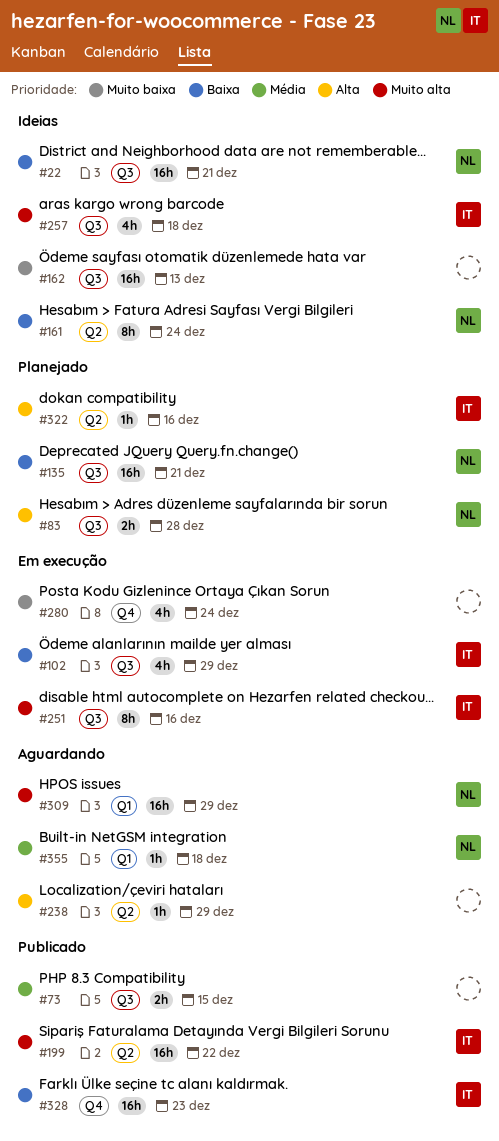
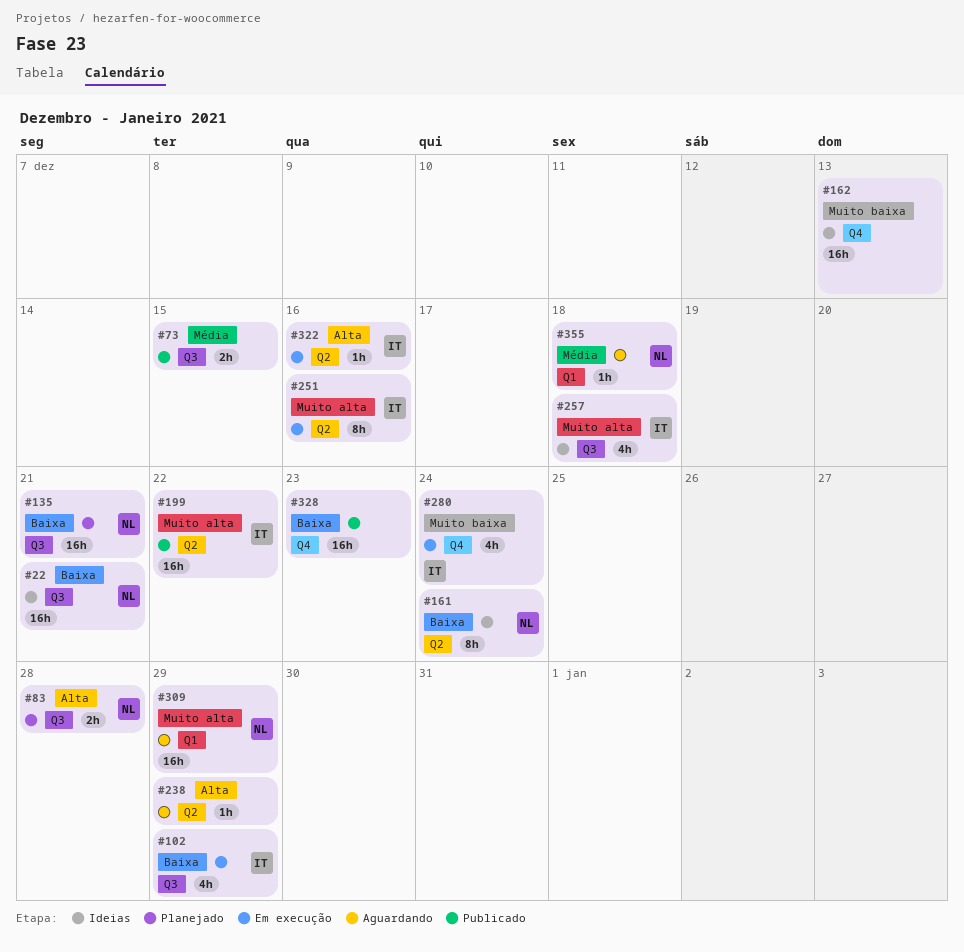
#162, label: Q3 -> Q4
#251, label: Q3 -> Q2
#280, owner: none -> IT
#322, status: Planejado -> Em execução
#328, owner: IT -> none

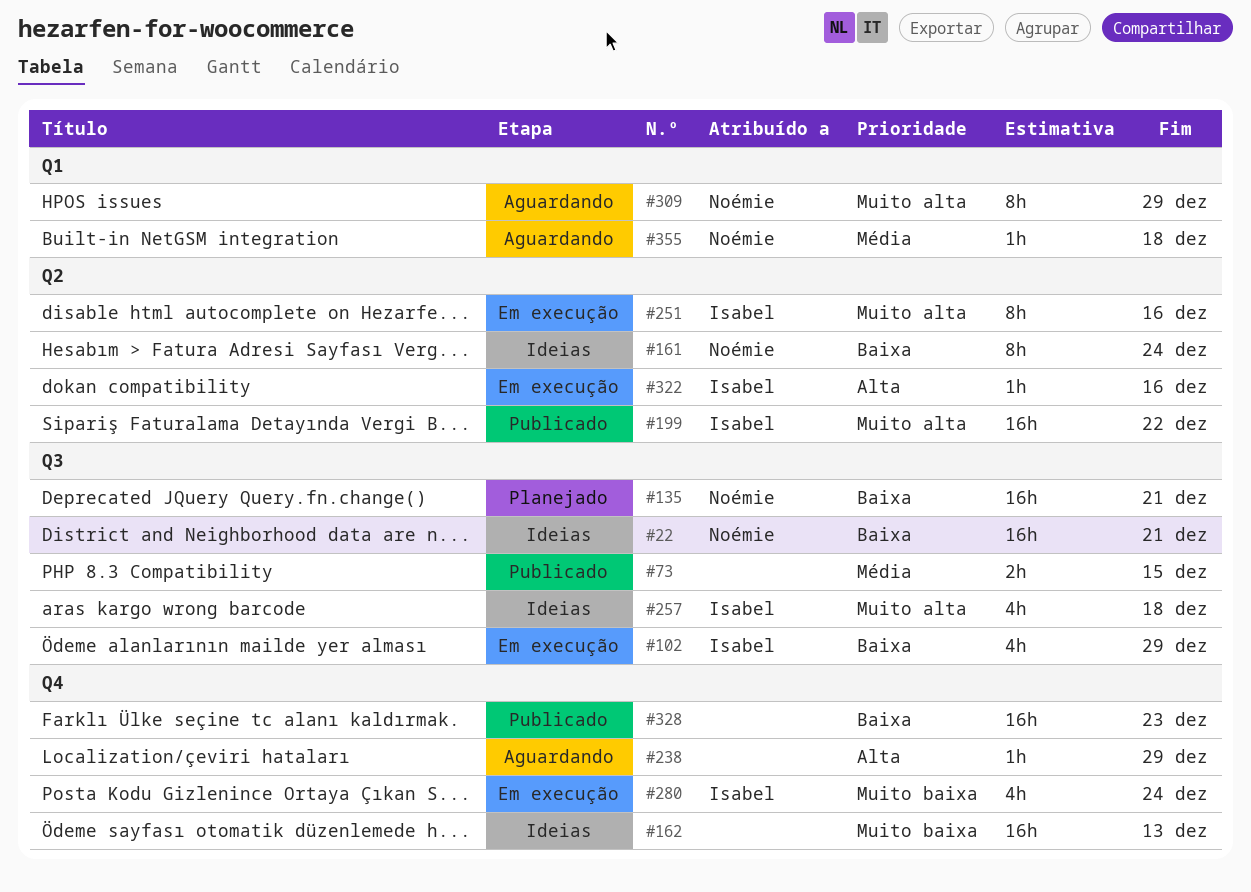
#83: present -> none
#238, label: Q2 -> Q4
#309, estimate: 16h -> 8h

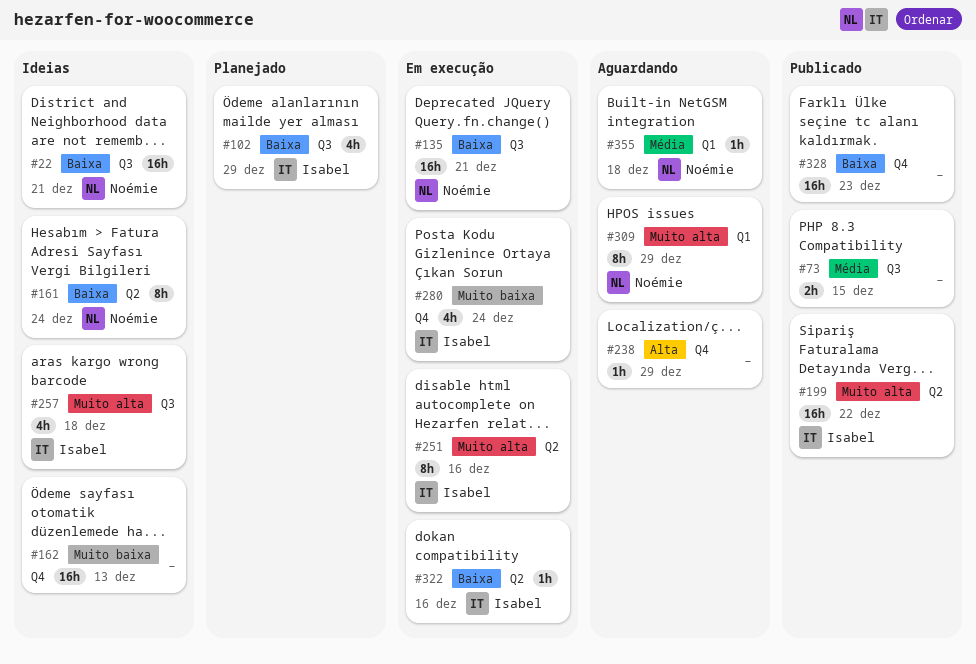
#102, status: Em execução -> Planejado
#135, status: Planejado -> Em execução
#322, priority: Alta -> Baixa

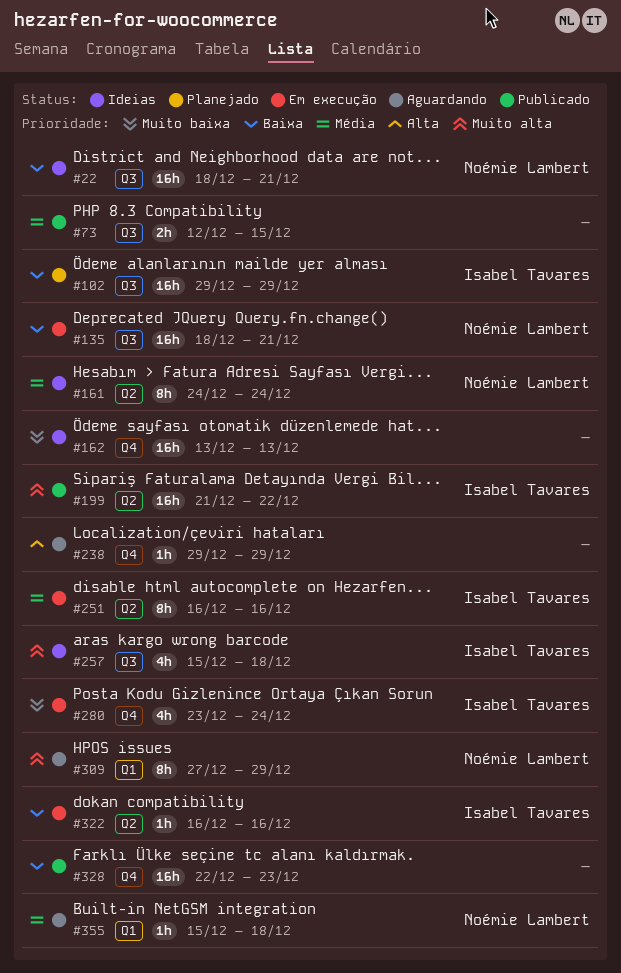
#102, estimate: 4h -> 16h
#161, priority: Baixa -> Média
#251, priority: Muito alta -> Média

